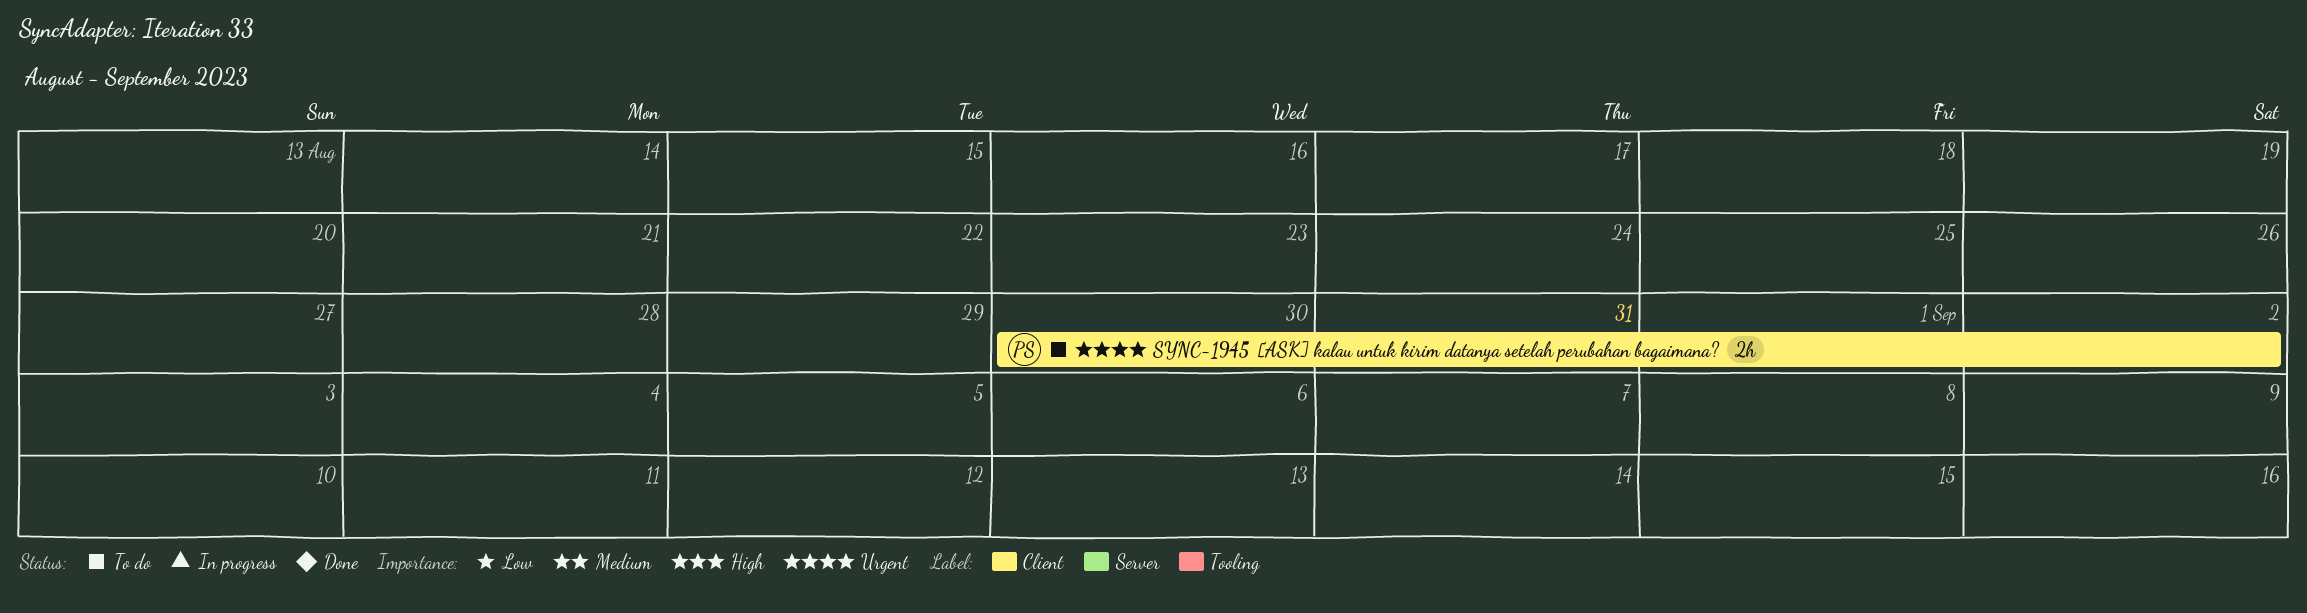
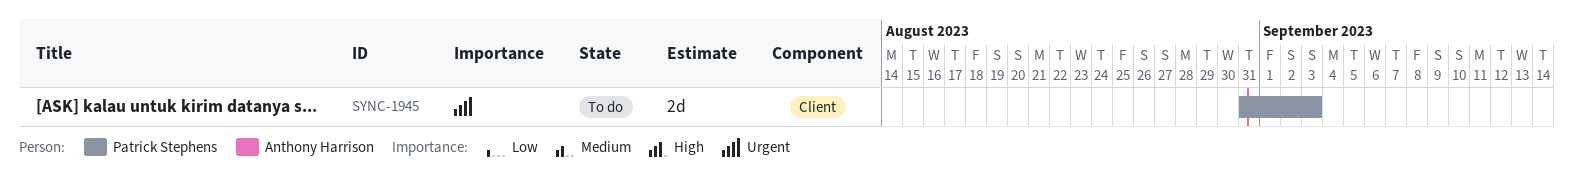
SYNC-1945, estimate: 2h -> 2d
SYNC-1945, start: Aug 30 -> Aug 31
SYNC-1945, due: Sep 2 -> Sep 3

